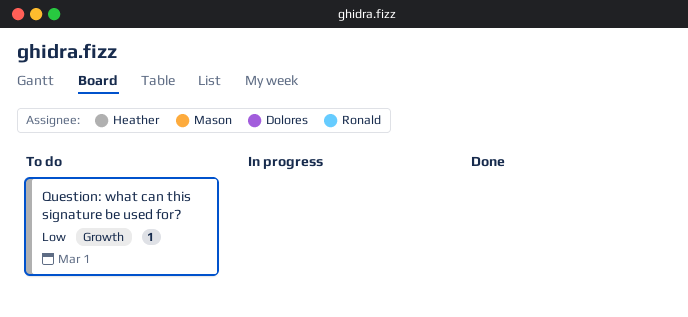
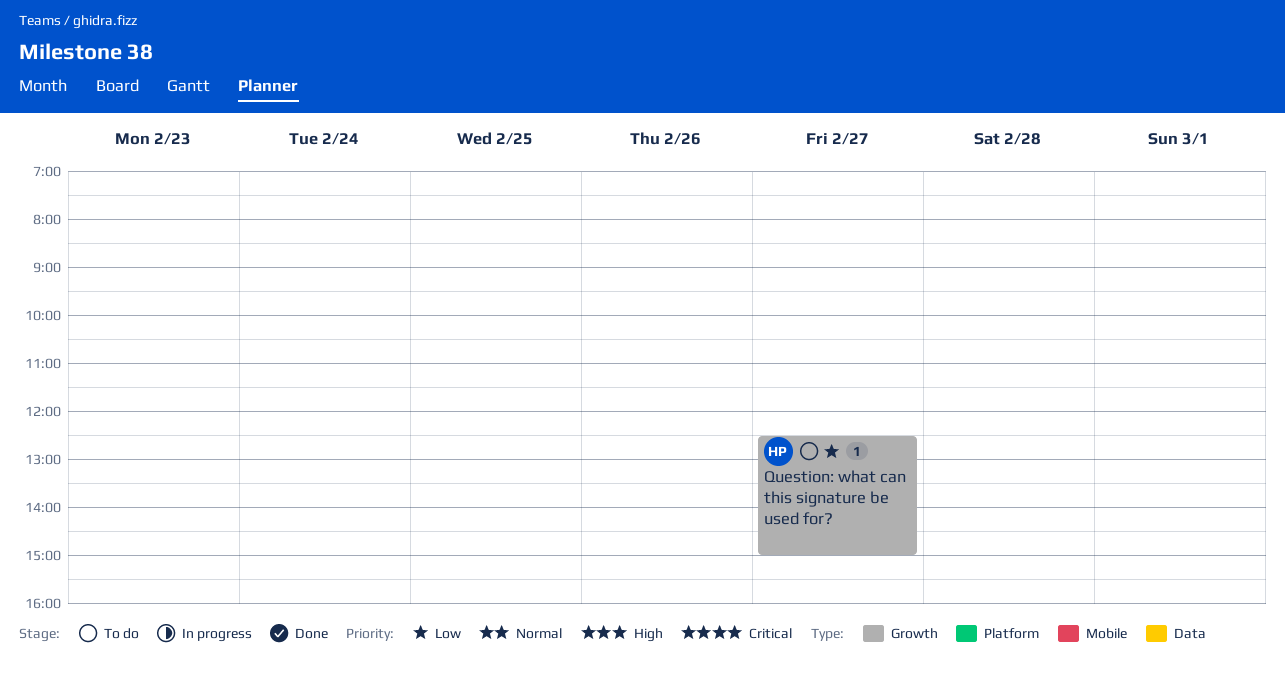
Question: what can this signature be used for?, day: Mar 1 -> Feb 27

